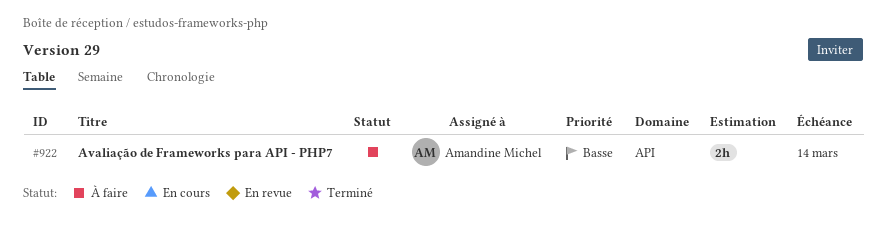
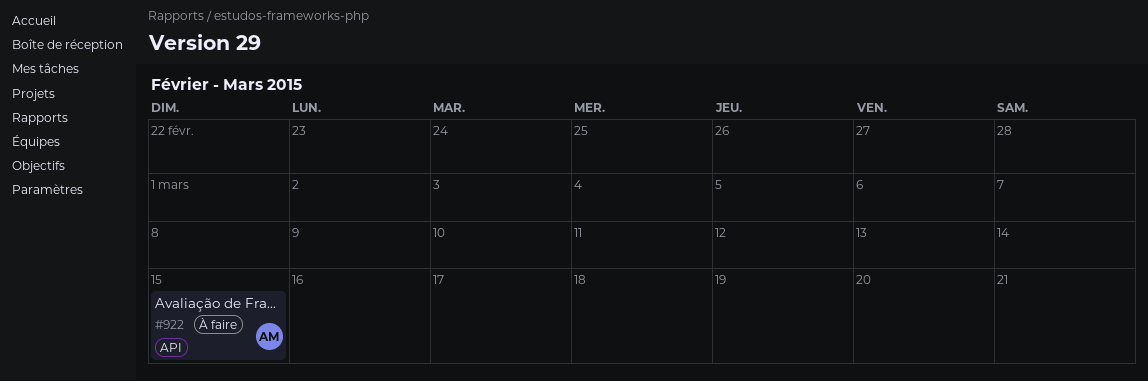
#922, due: Mar 14 -> Mar 15

